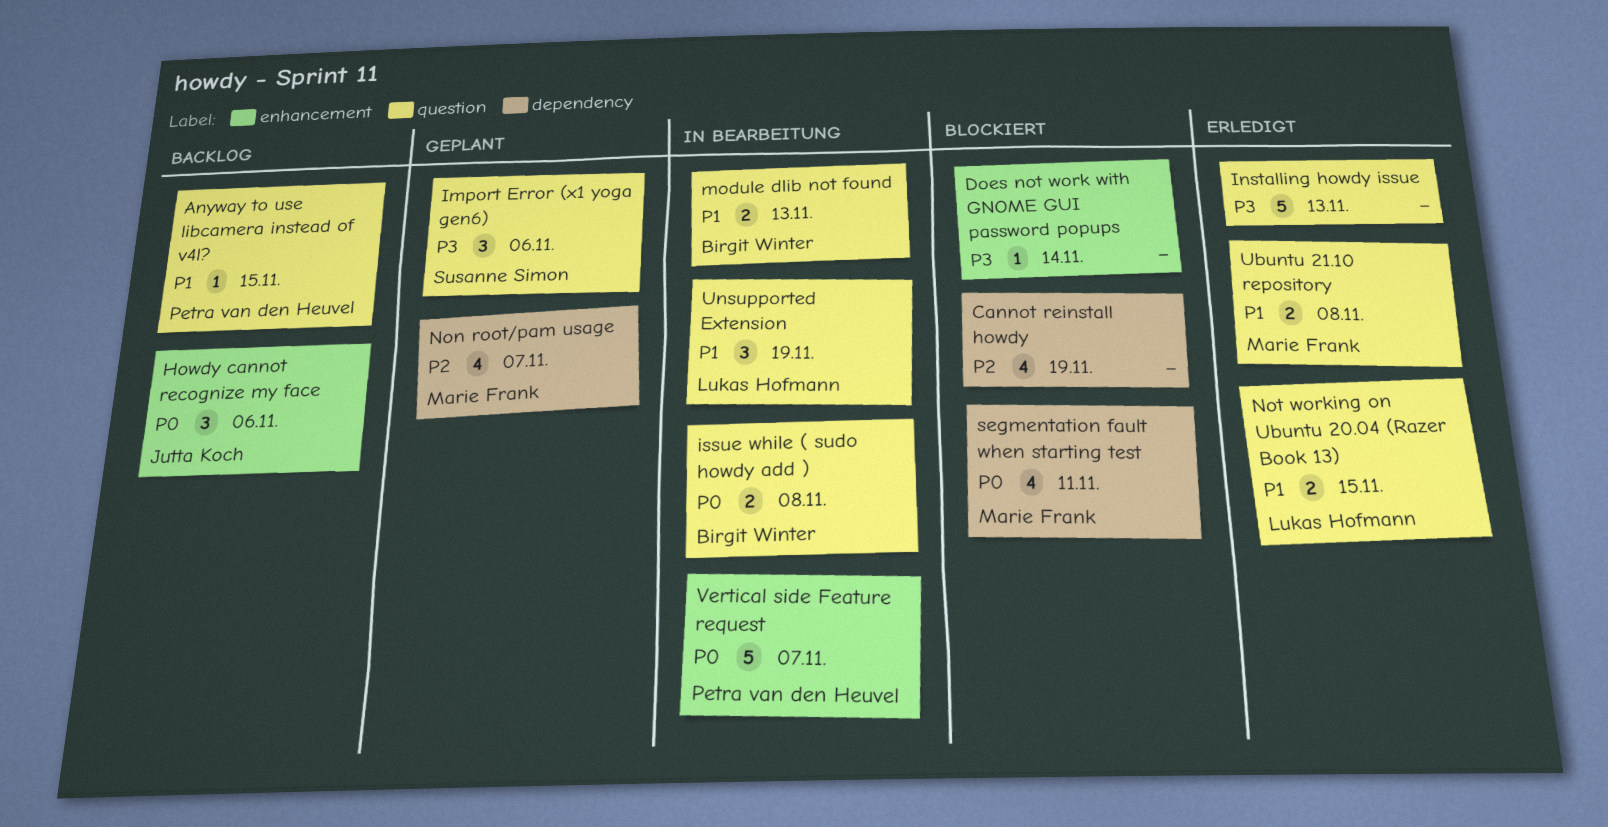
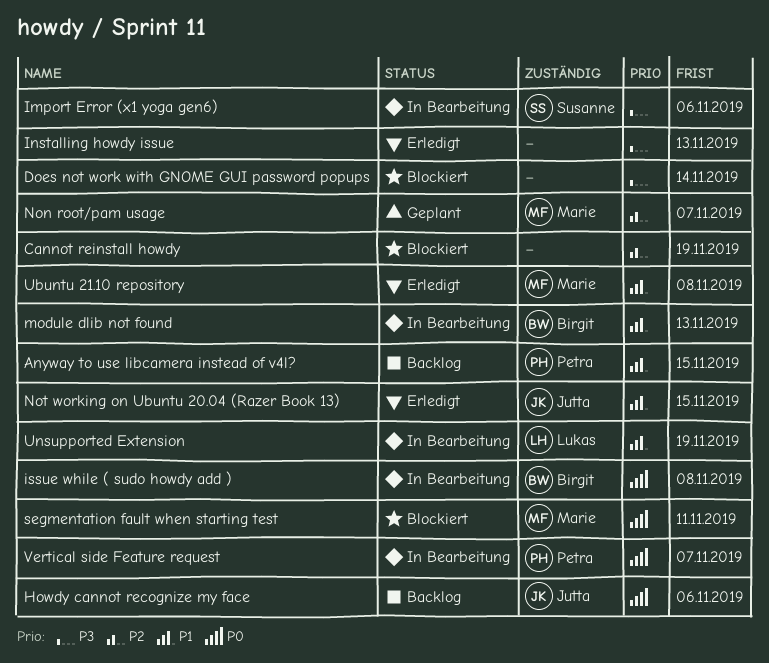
Import Error (x1 yoga gen6), status: Geplant -> In Bearbeitung
Not working on Ubuntu 20.04 (Razer Book 13), owner: Lukas Hofmann -> Jutta Koch

